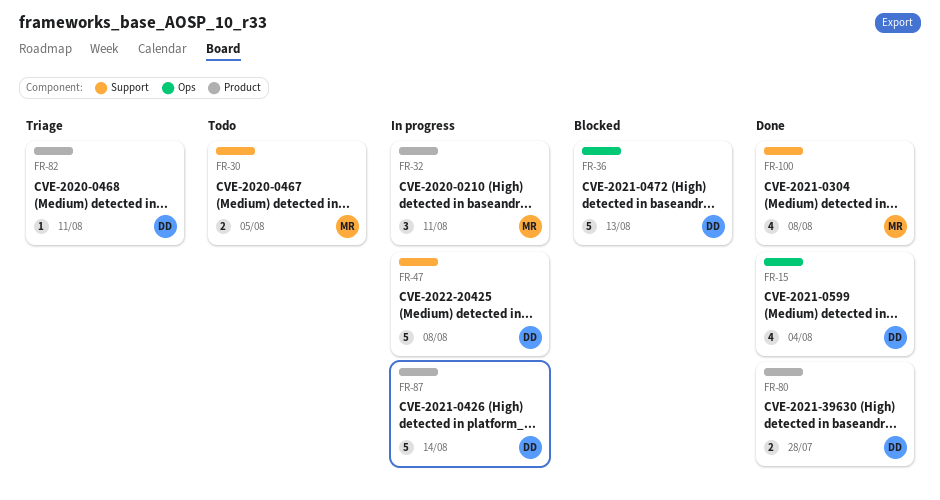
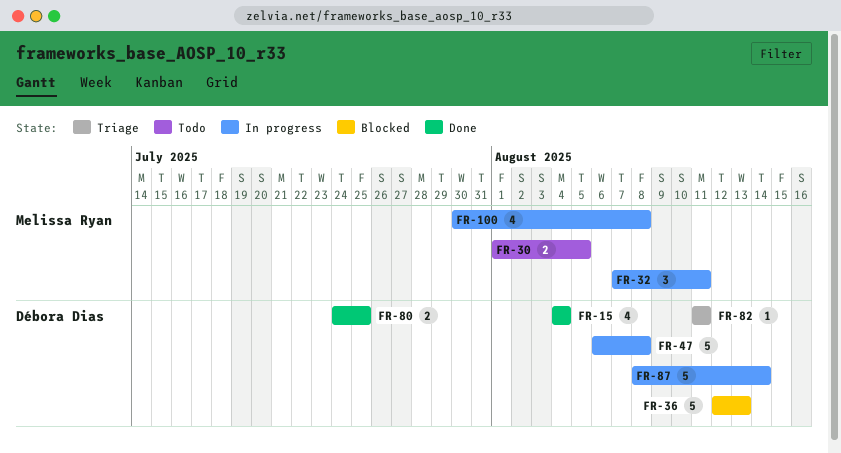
FR-80, due: Jul 28 -> Jul 25
FR-100, status: Done -> In progress

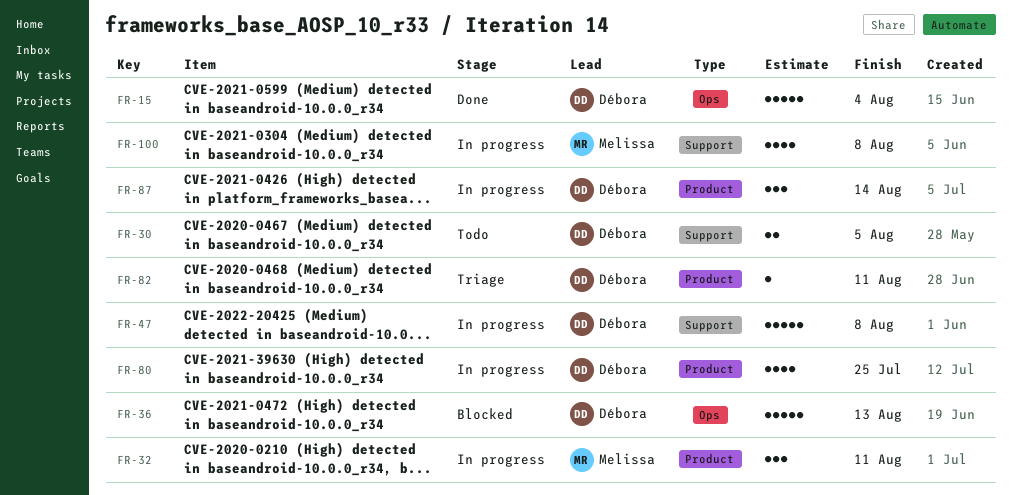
FR-15, estimate: 4 -> 5
FR-30, owner: Melissa Ryan -> Débora Dias
FR-80, status: Done -> In progress
FR-80, estimate: 2 -> 4
FR-87, estimate: 5 -> 3

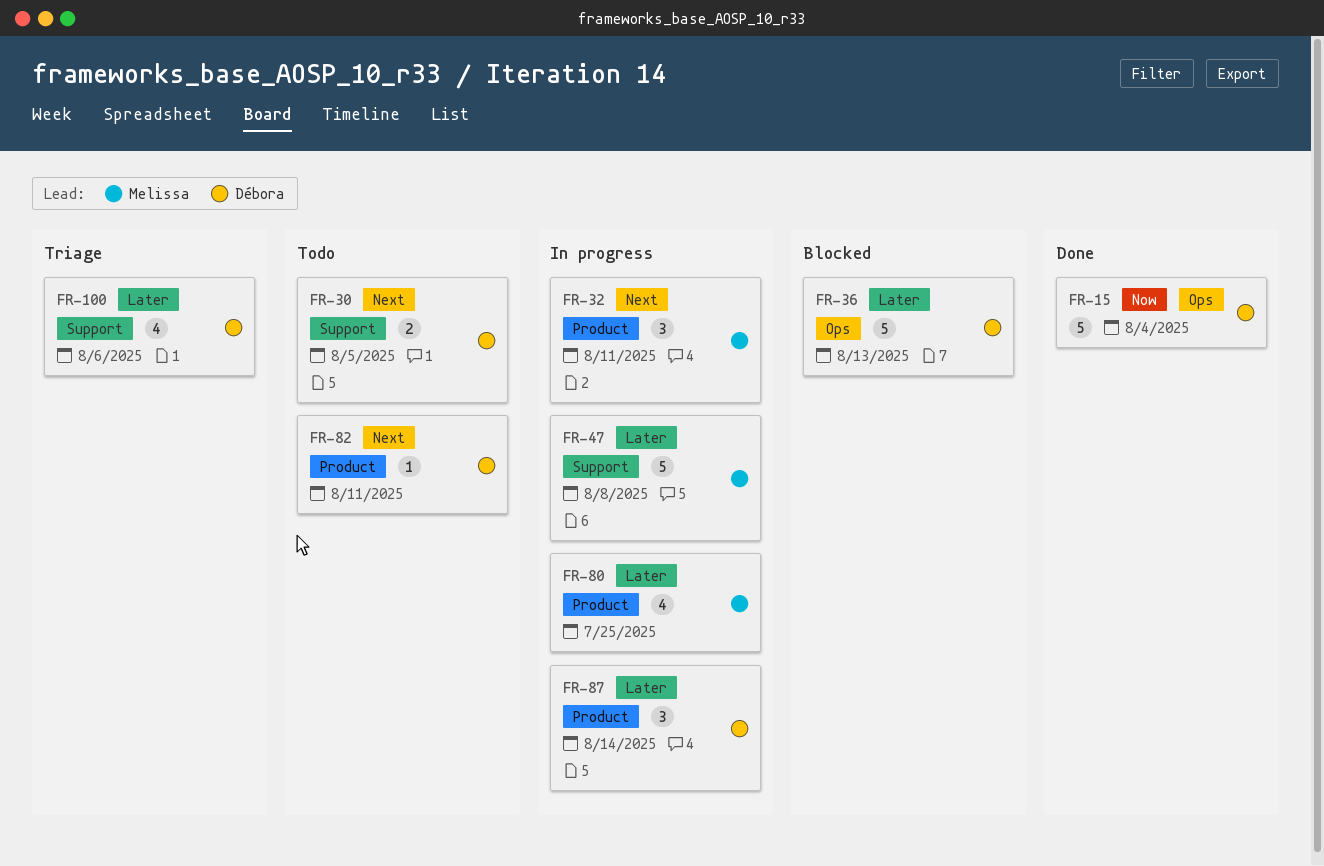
FR-47, owner: Débora -> Melissa
FR-80, owner: Débora -> Melissa
FR-82, status: Triage -> Todo
FR-100, status: In progress -> Triage
FR-100, owner: Melissa -> Débora
FR-100, due: Aug 8 -> Aug 6

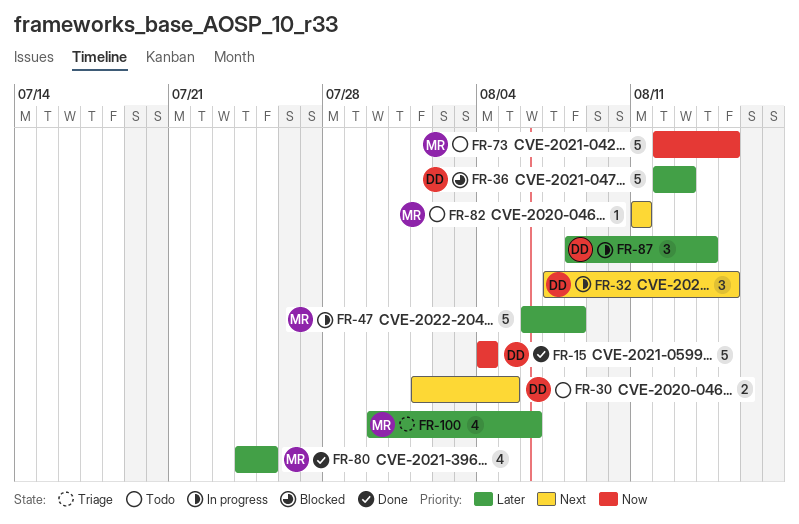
FR-32, owner: Melissa -> Débora
FR-32, due: Aug 11 -> Aug 15
FR-73: none -> present
FR-80, status: In progress -> Done
FR-82, owner: Débora -> Melissa
FR-100, owner: Débora -> Melissa

